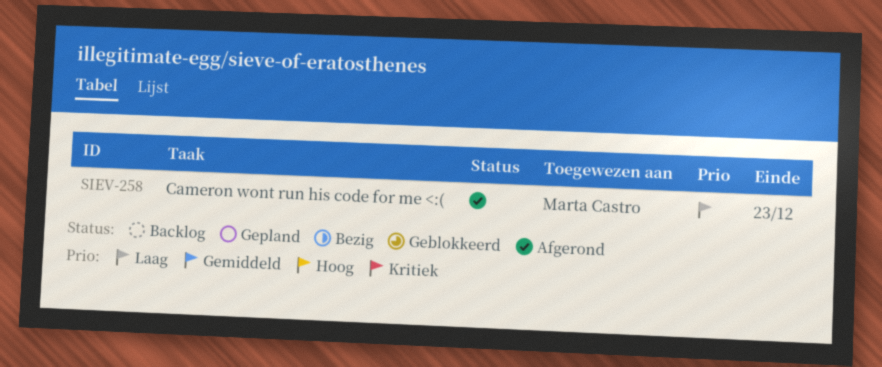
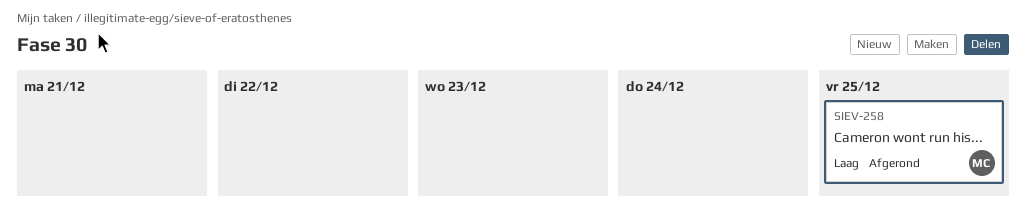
SIEV-258, due: Dec 23 -> Dec 25

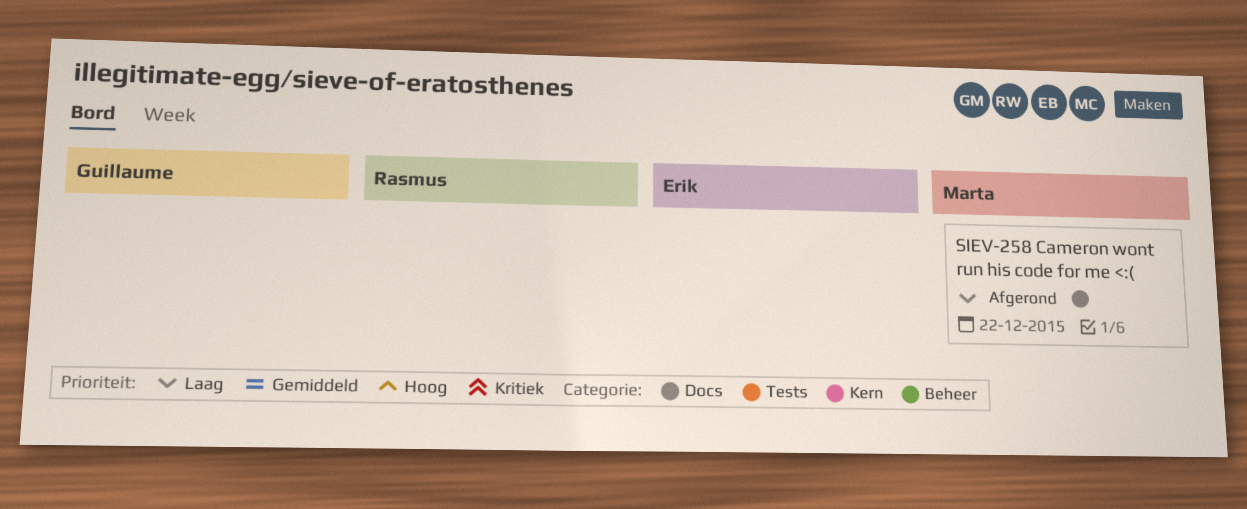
SIEV-258, due: Dec 25 -> Dec 22

